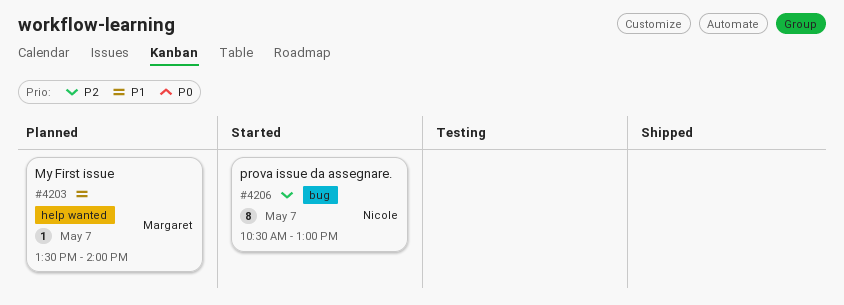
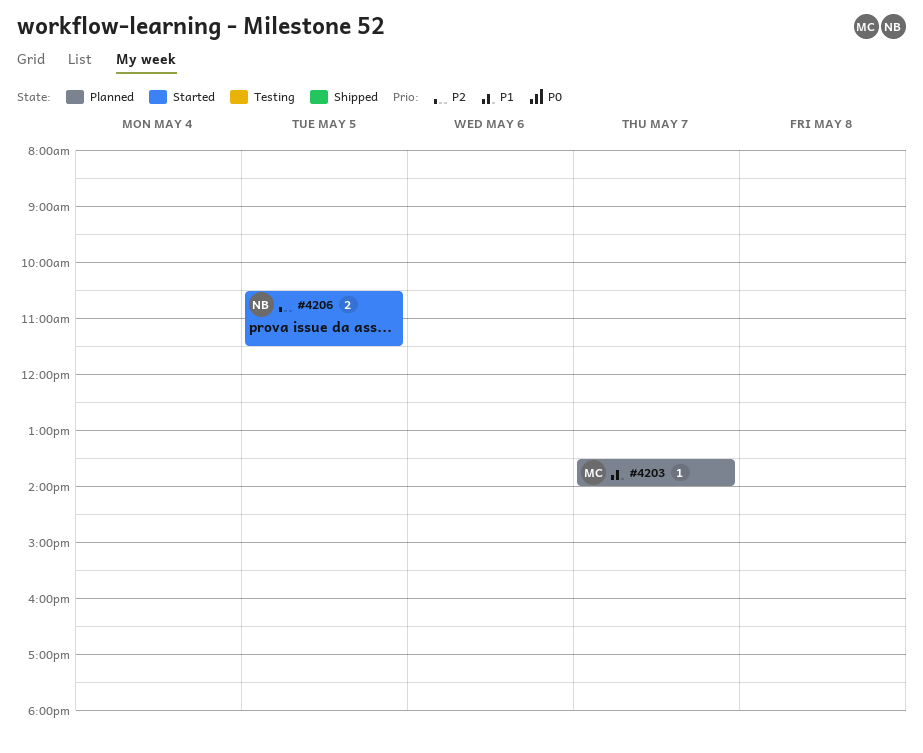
#4206, estimate: 8 -> 2
#4206, day: May 7 -> May 5
#4206, ends: 13:00 -> 11:30

